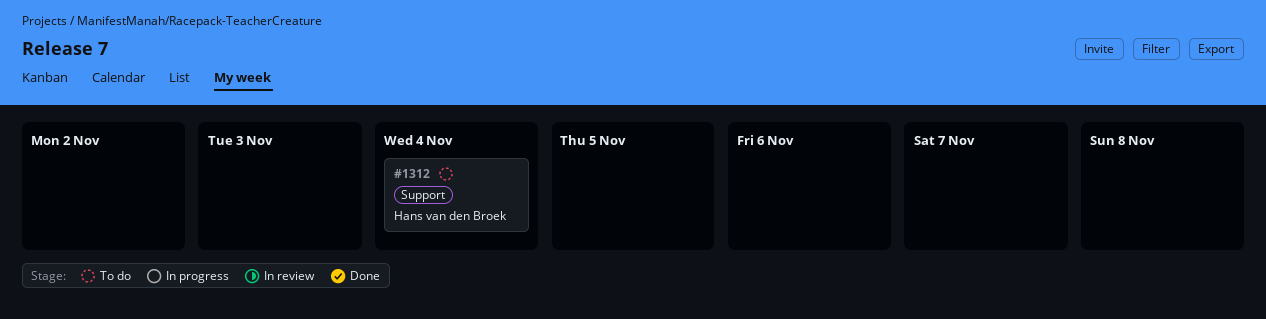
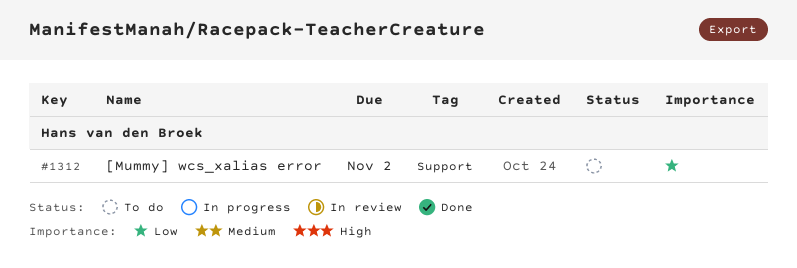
#1312, due: Nov 4 -> Nov 2

